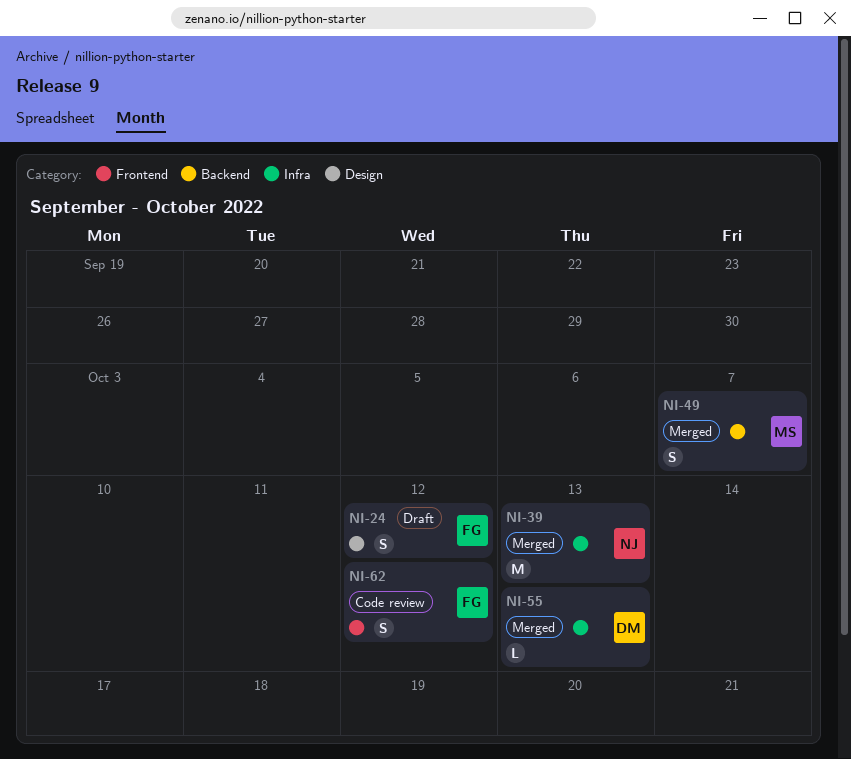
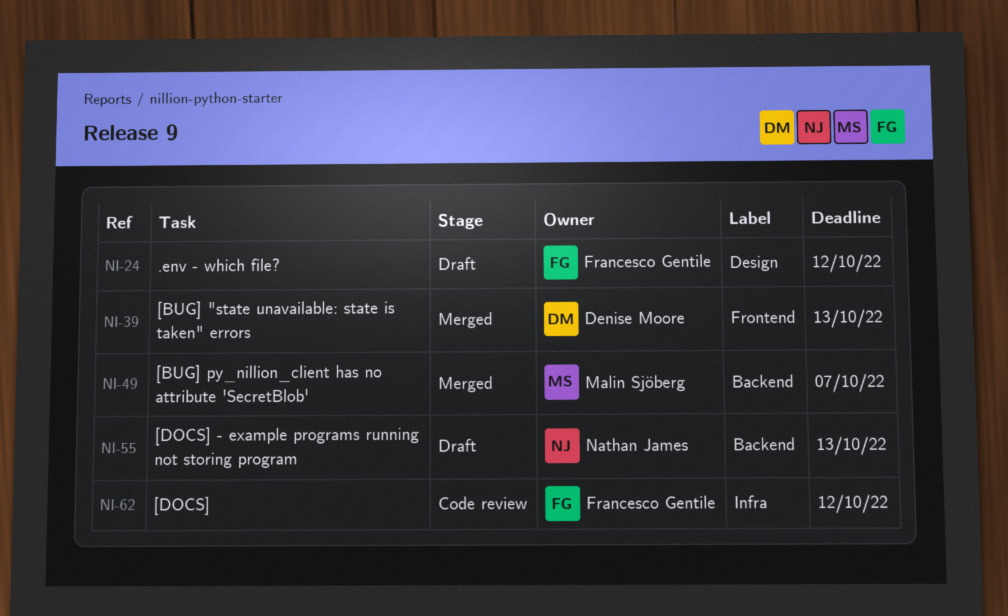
NI-39, owner: Nathan James -> Denise Moore
NI-39, label: Infra -> Frontend
NI-55, status: Merged -> Draft
NI-55, owner: Denise Moore -> Nathan James
NI-55, label: Infra -> Backend
NI-62, label: Frontend -> Infra

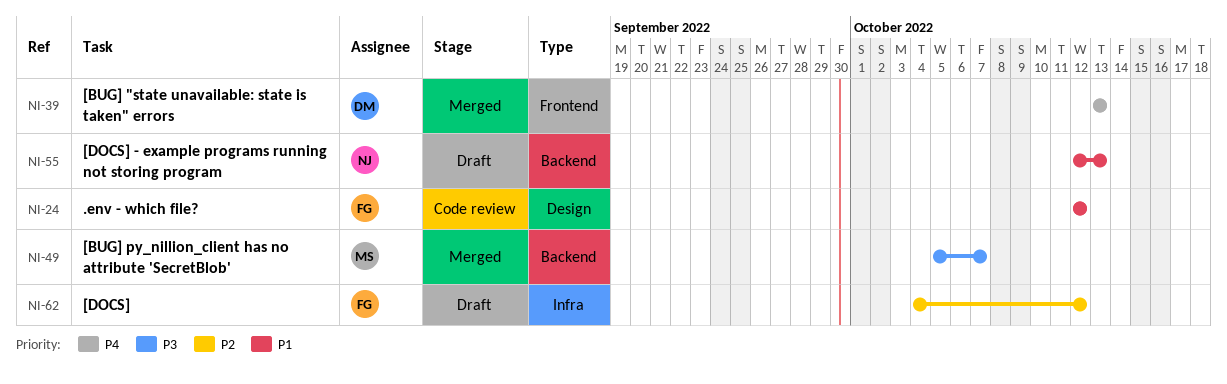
NI-24, status: Draft -> Code review
NI-62, status: Code review -> Draft

